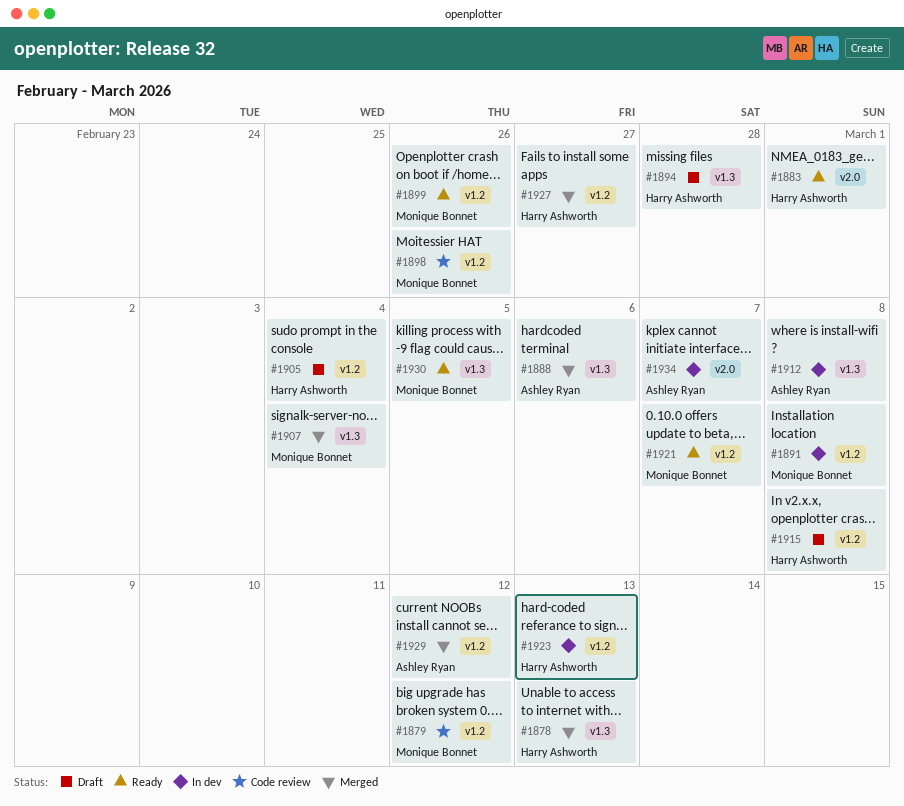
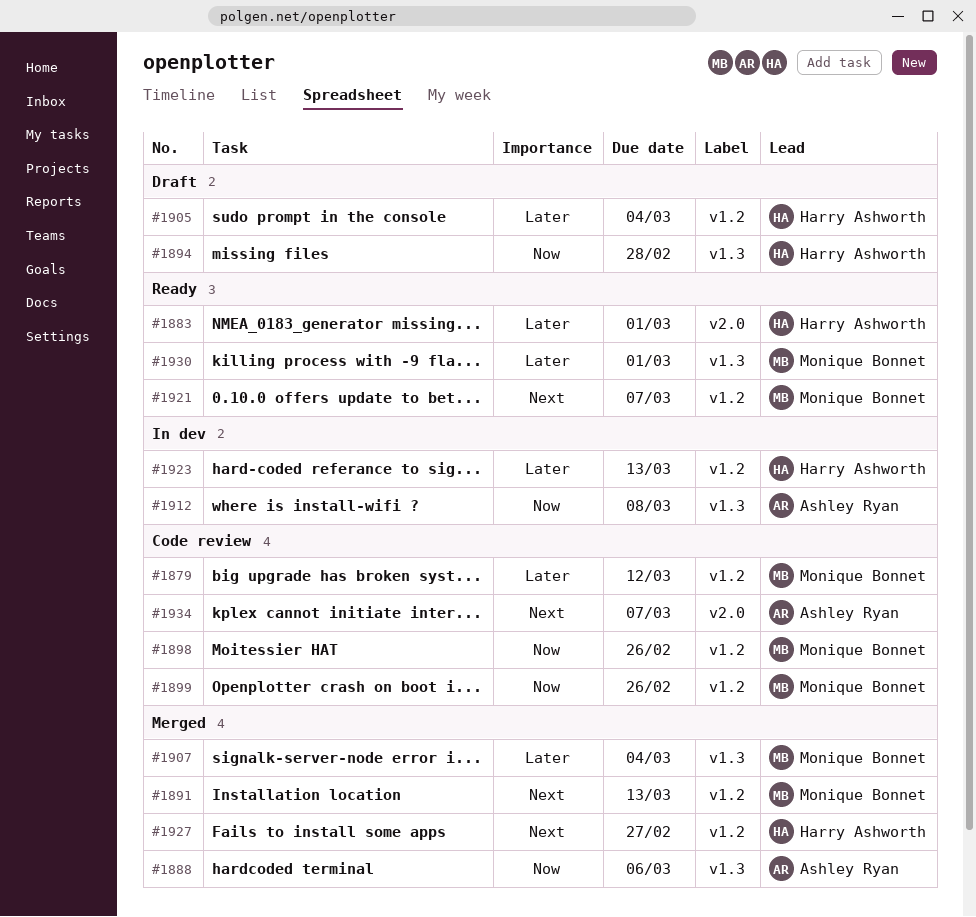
#1878: present -> none
#1891, status: In dev -> Merged
#1891, due: Mar 8 -> Mar 13
#1899, status: Ready -> Code review
#1915: present -> none
#1929: present -> none
#1930, due: Mar 5 -> Mar 1
#1934, status: In dev -> Code review

